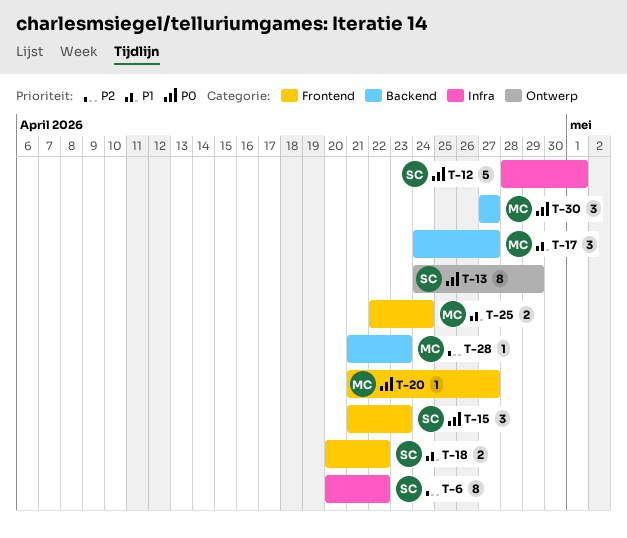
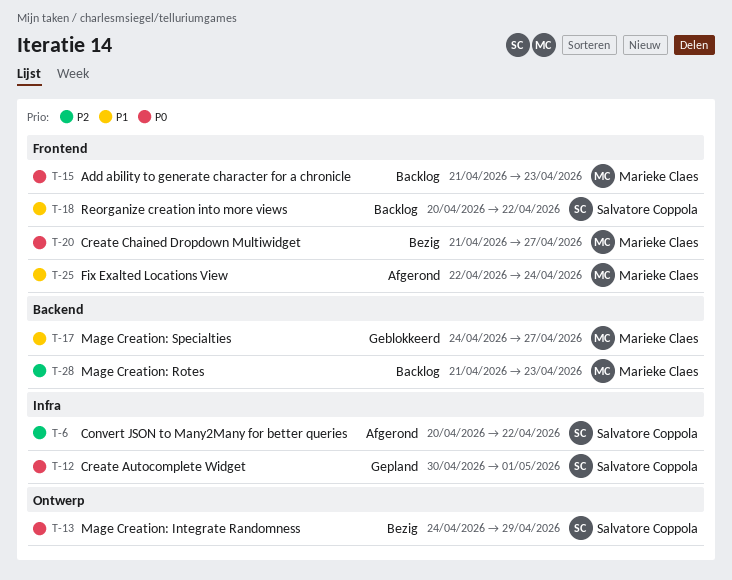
T-12, start: Apr 28 -> Apr 30
T-15, owner: Salvatore Coppola -> Marieke Claes
T-30: present -> none

